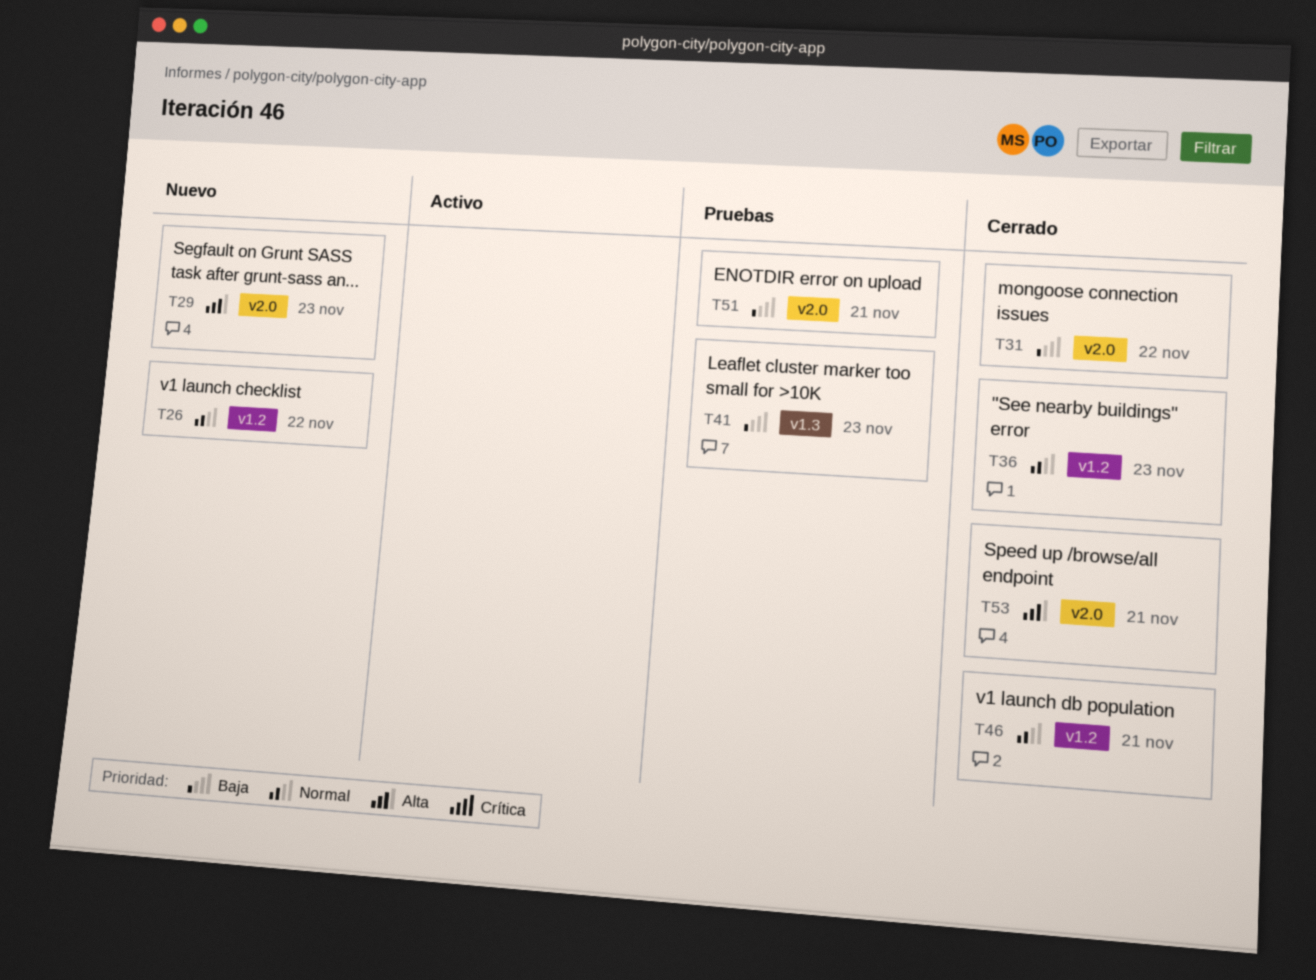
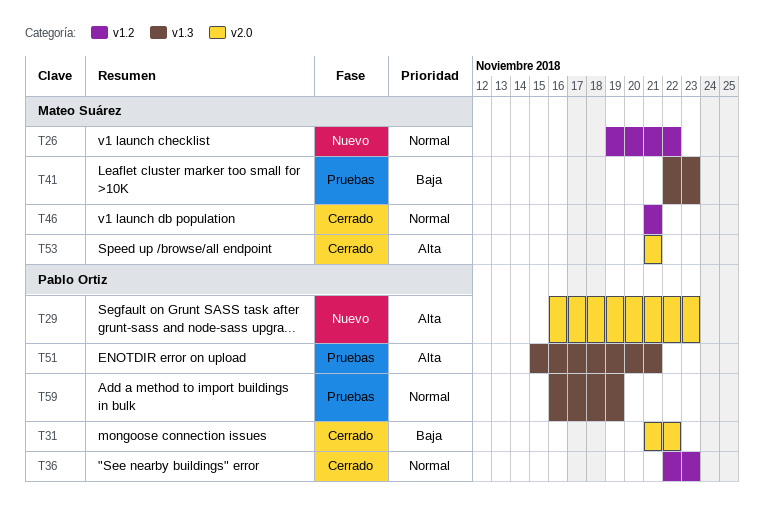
T51, priority: Baja -> Alta
T51, label: v2.0 -> v1.3
T59: none -> present

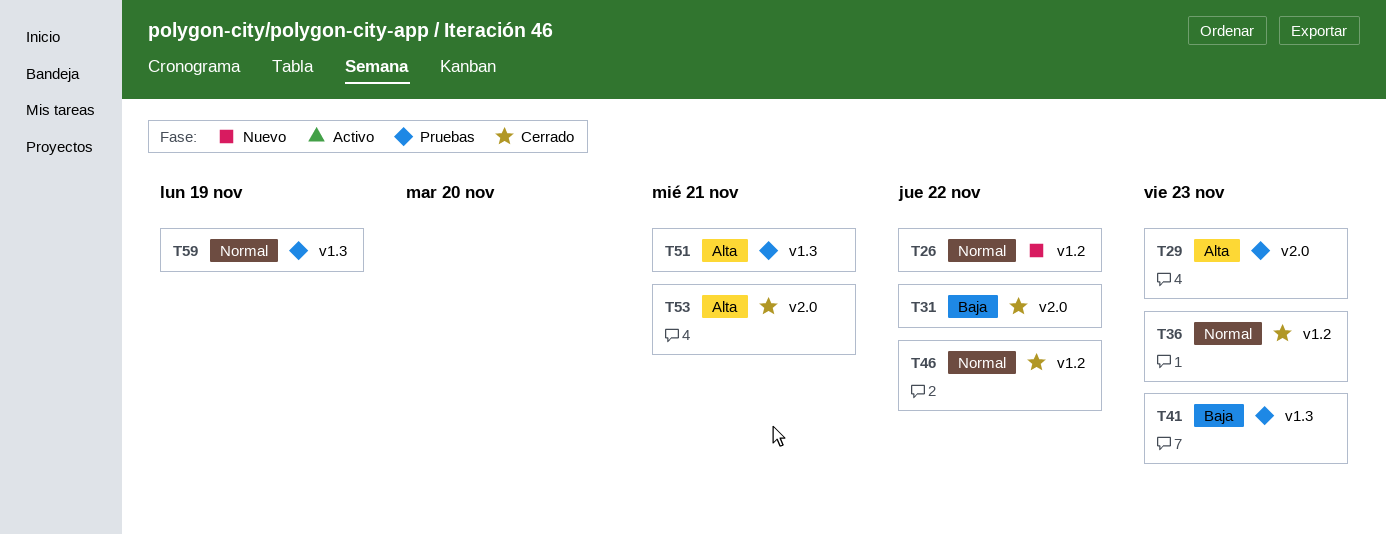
T29, status: Nuevo -> Pruebas
T46, due: Nov 21 -> Nov 22

